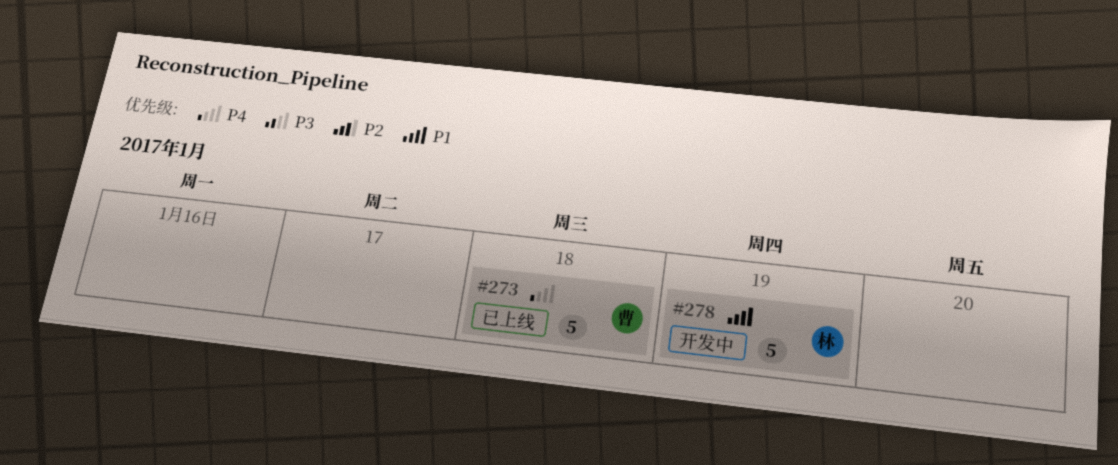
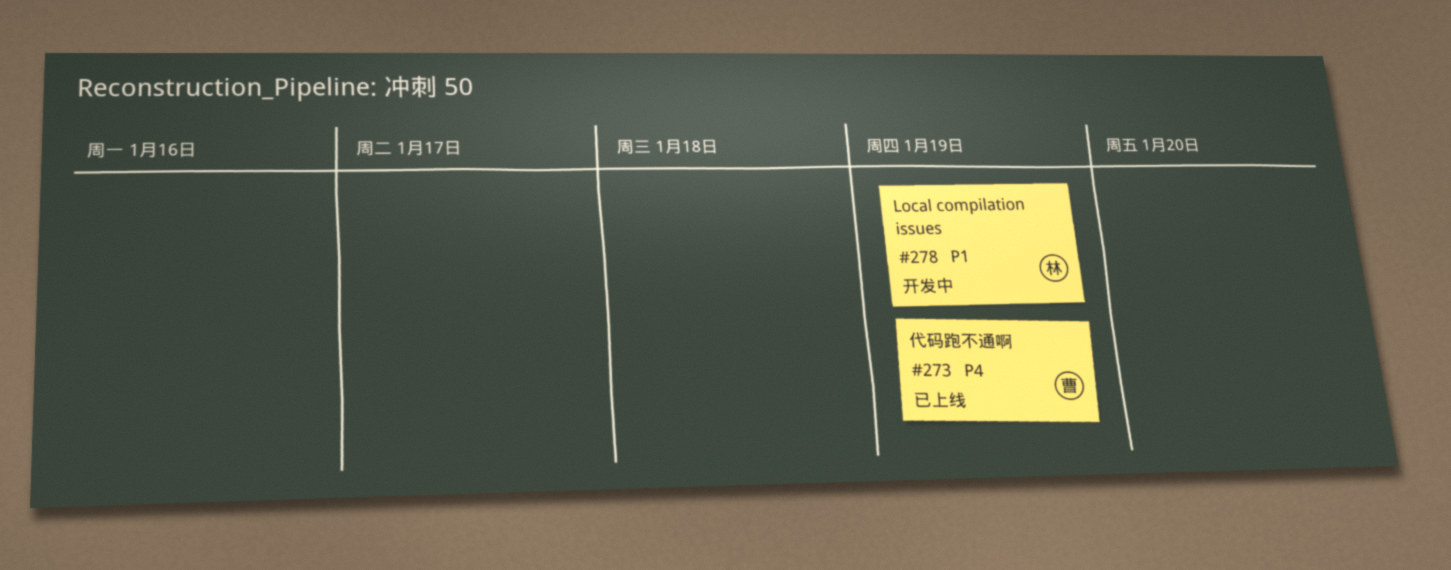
#273, due: Jan 18 -> Jan 19

